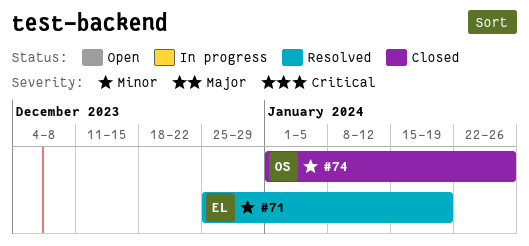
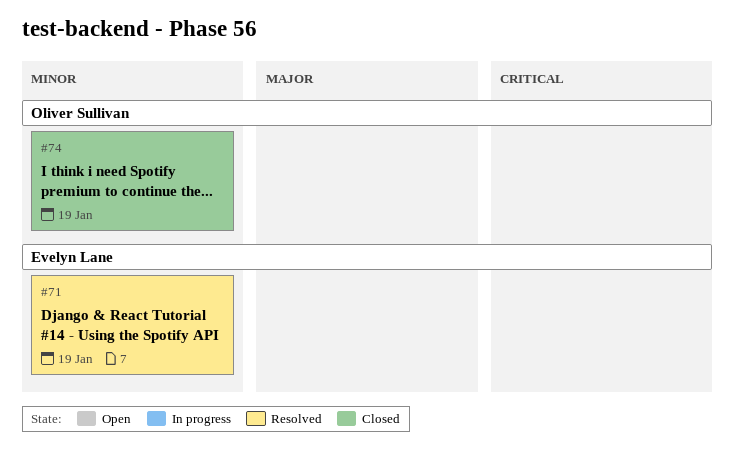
#74, due: Jan 26 -> Jan 19

